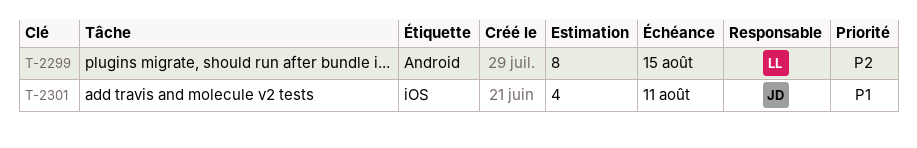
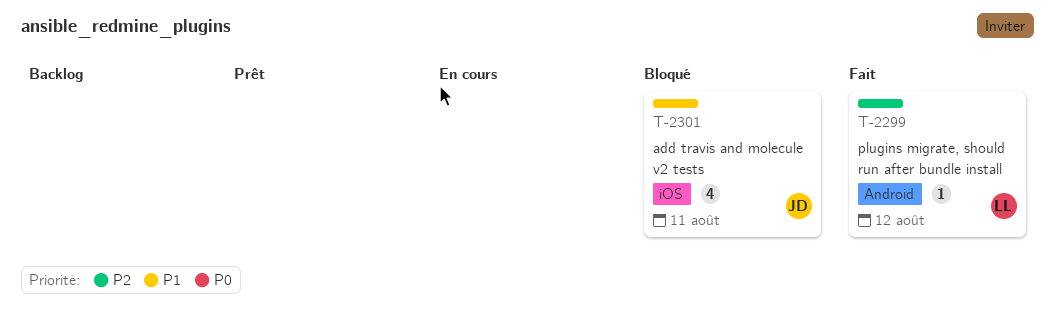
T-2299, estimate: 8 -> 1
T-2299, due: Aug 15 -> Aug 12

